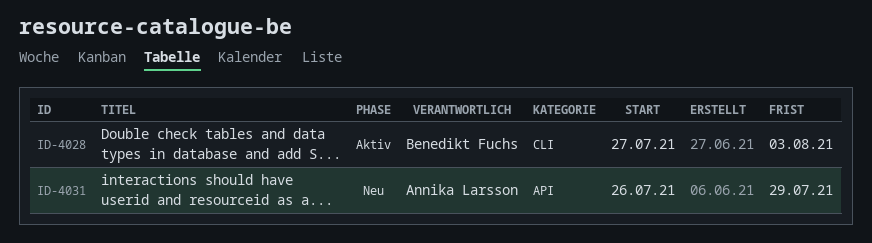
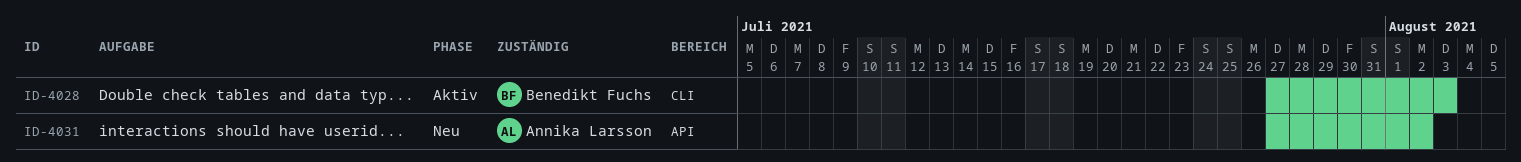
ID-4031, start: Jul 26 -> Jul 27
ID-4031, due: Jul 29 -> Aug 2

